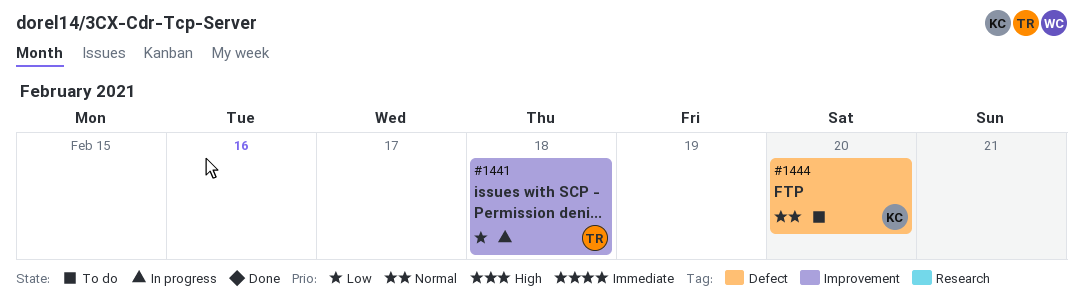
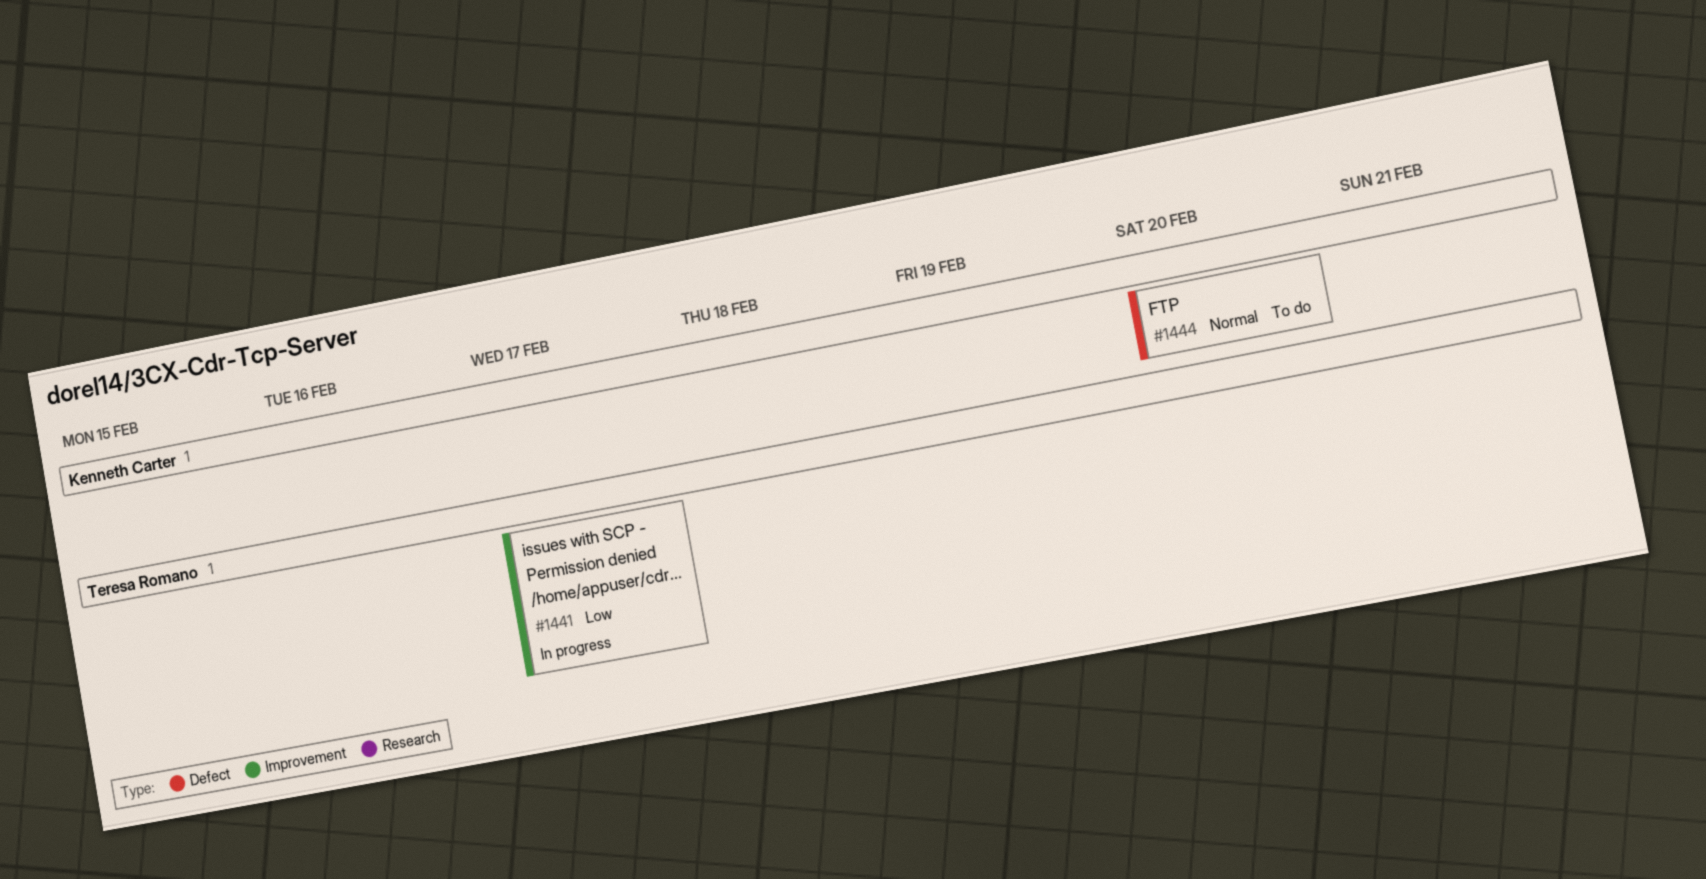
#1441, due: Feb 18 -> Feb 17

